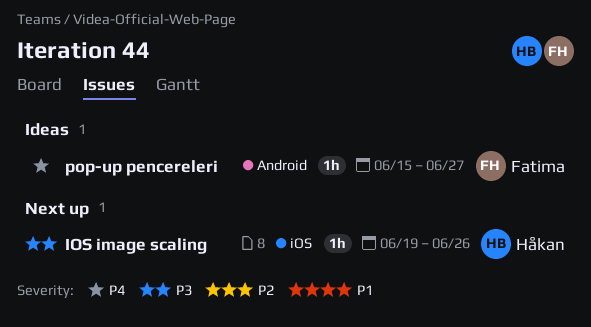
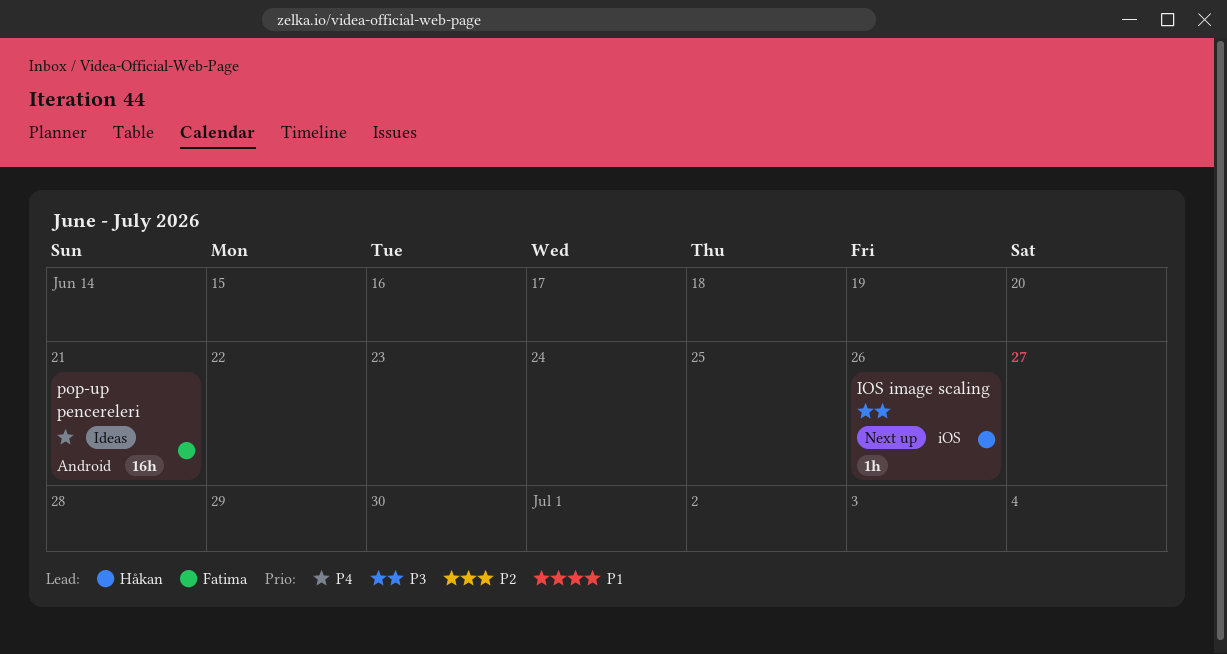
pop-up pencereleri, estimate: 1h -> 16h
pop-up pencereleri, due: Jun 27 -> Jun 21

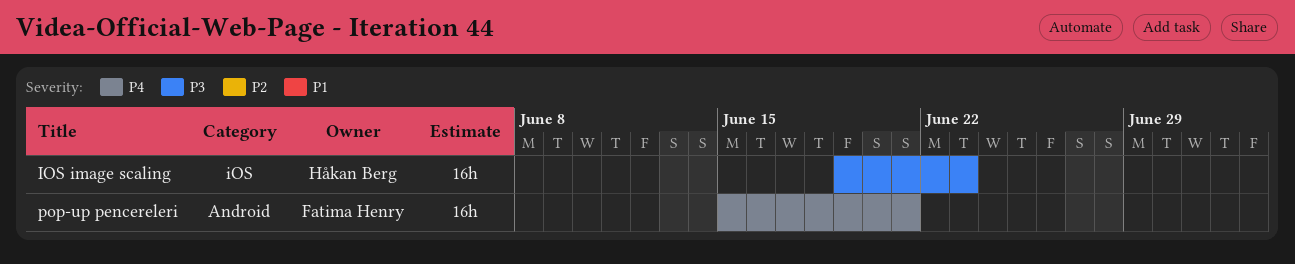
IOS image scaling, estimate: 1h -> 16h
IOS image scaling, due: Jun 26 -> Jun 23

